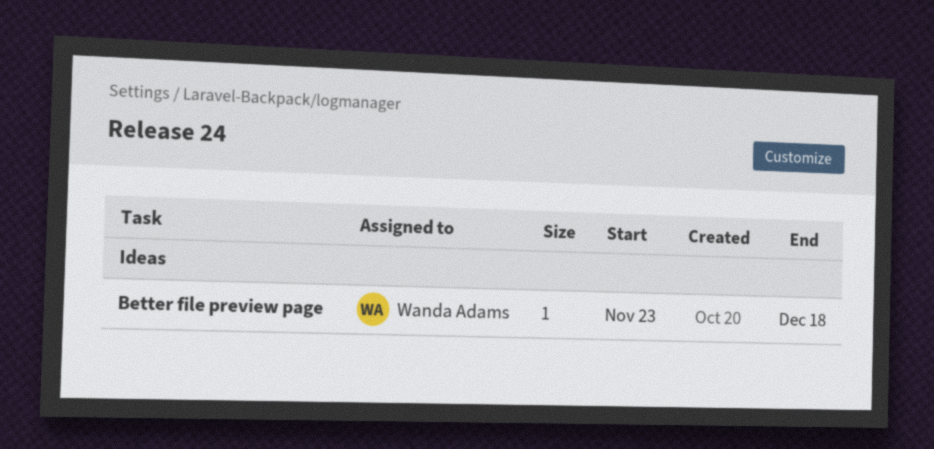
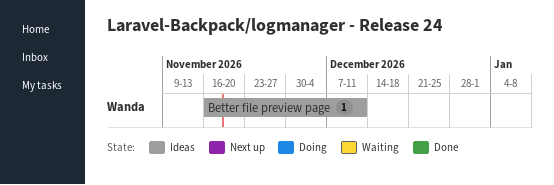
Better file preview page, start: Nov 23 -> Nov 16
Better file preview page, due: Dec 18 -> Dec 11

